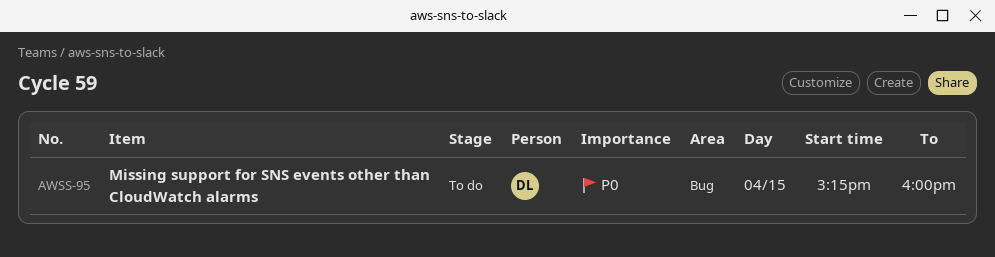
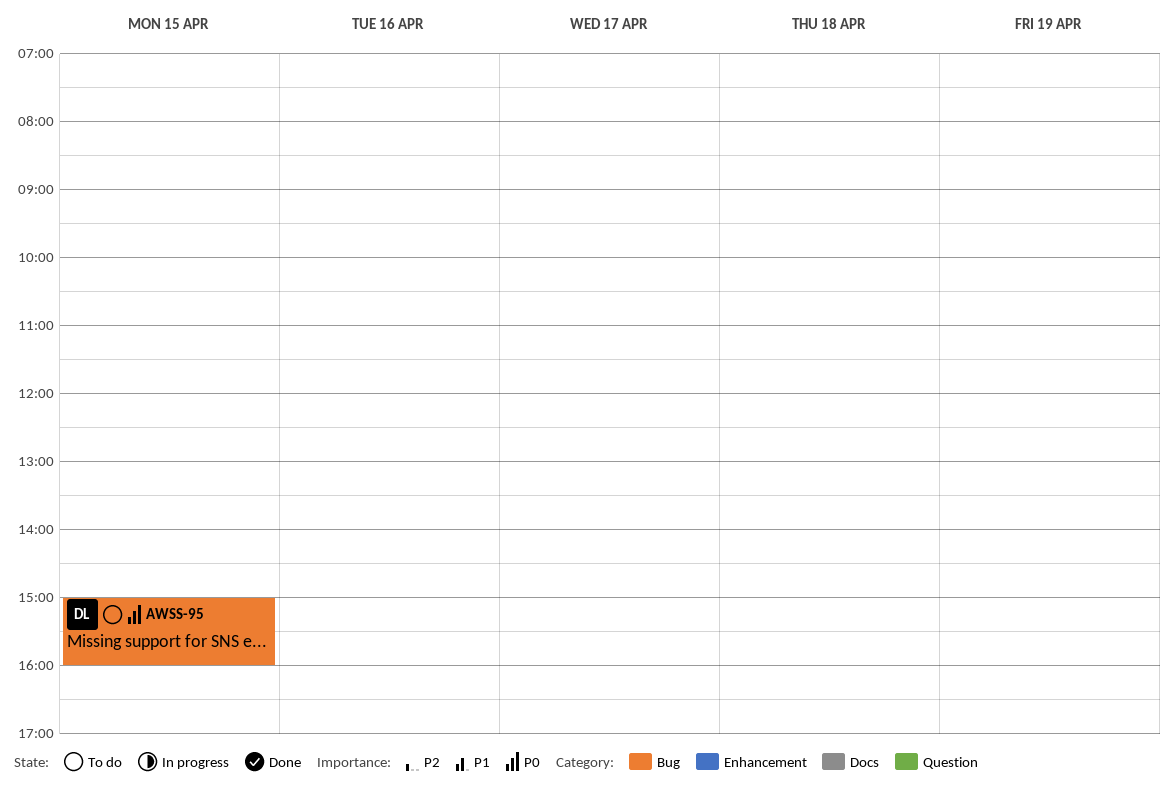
AWSS-95, begins: 15:15 -> 15:00

